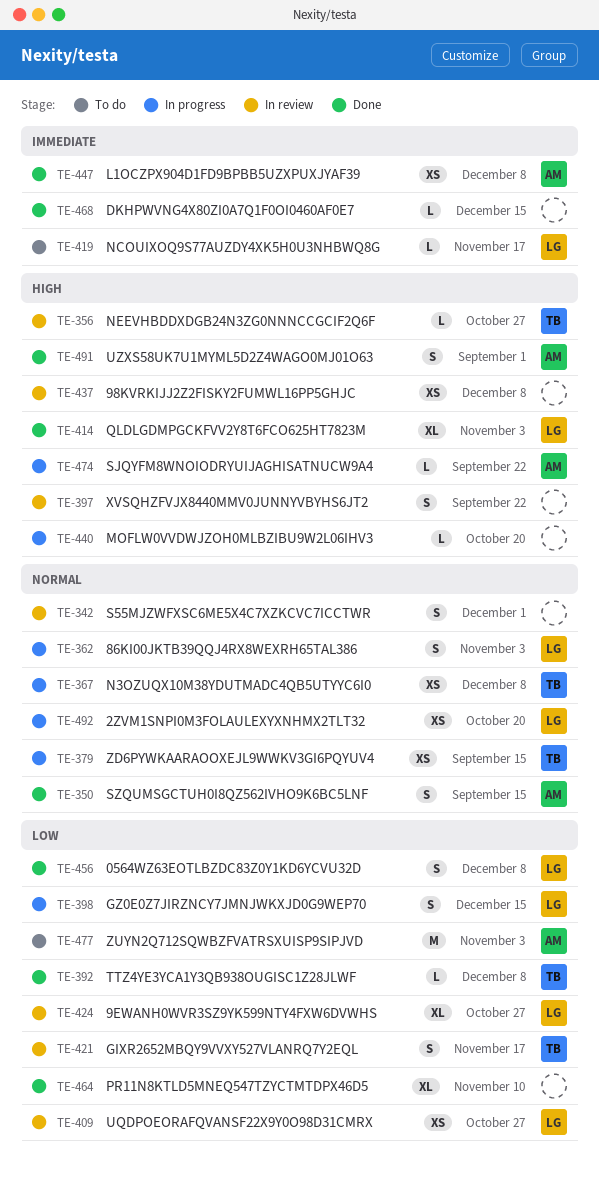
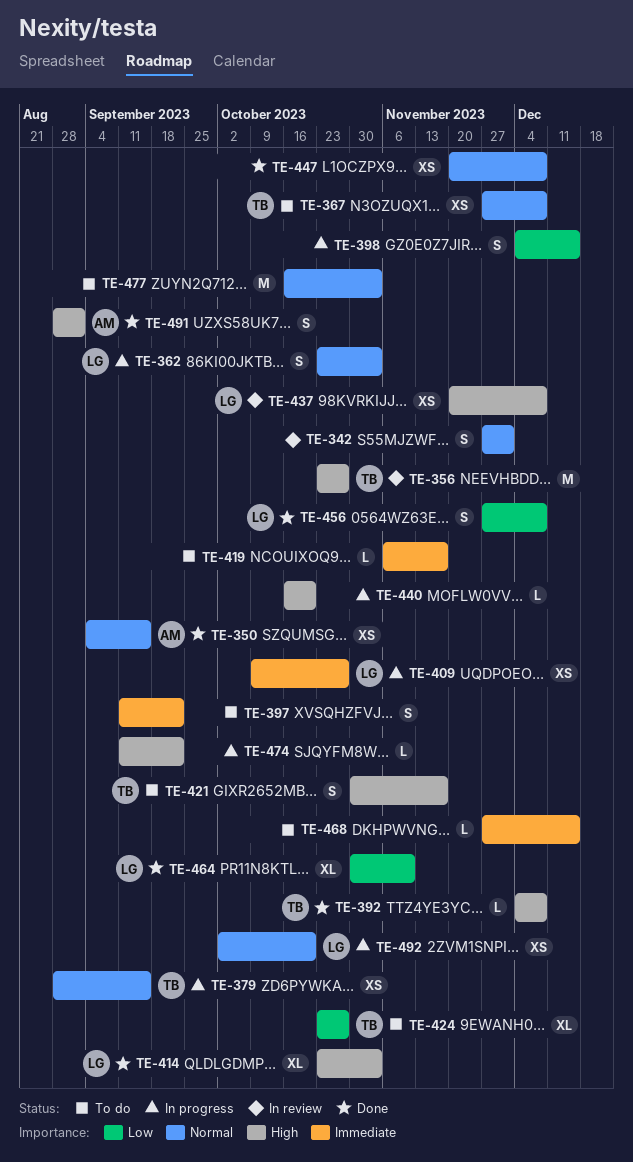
TE-350, estimate: S -> XS
TE-356, estimate: L -> M
TE-367, status: In progress -> To do
TE-392, priority: Low -> High
TE-397, status: In review -> To do
TE-397, priority: High -> Immediate
TE-398, owner: LG -> none
TE-409, status: In review -> In progress
TE-409, priority: Low -> Immediate
TE-419, owner: LG -> none
TE-421, status: In review -> To do
TE-421, priority: Low -> High
TE-424, status: In review -> To do
TE-424, owner: LG -> TB
TE-437, owner: none -> LG
TE-447, owner: AM -> none
TE-447, priority: Immediate -> Normal
TE-464, owner: none -> LG
TE-468, status: Done -> To do
TE-474, owner: AM -> none
TE-477, owner: AM -> none
TE-477, priority: Low -> Normal

